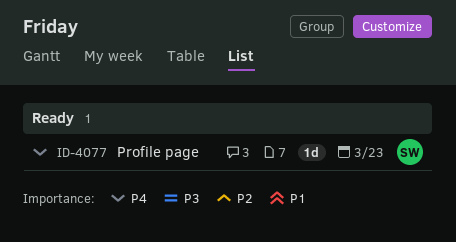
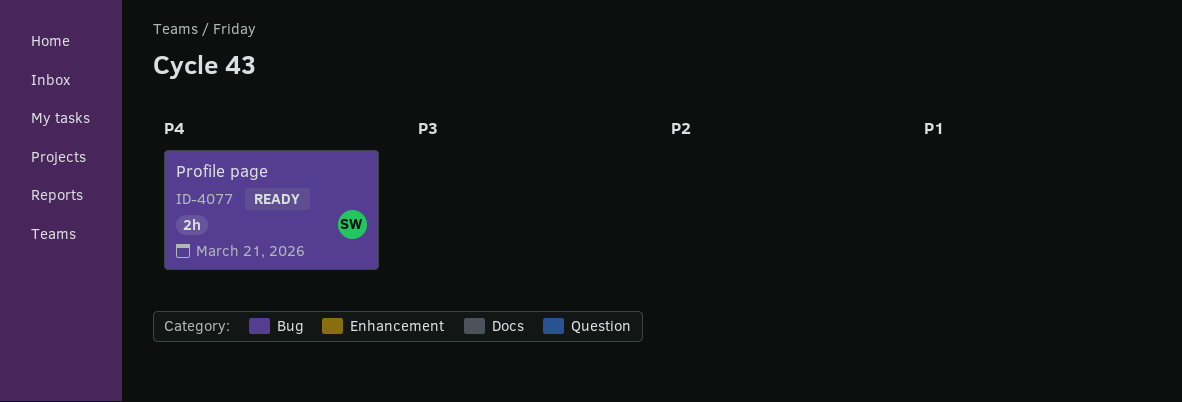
ID-4077, estimate: 1d -> 2h
ID-4077, due: Mar 23 -> Mar 21

